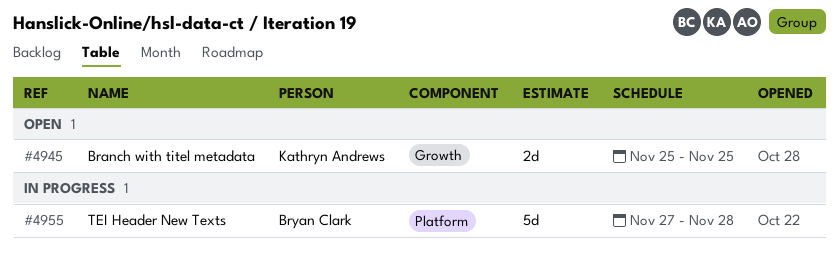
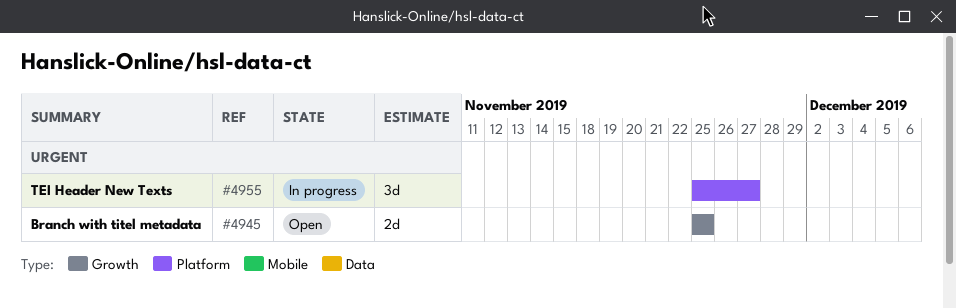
#4955, estimate: 5d -> 3d
#4955, start: Nov 27 -> Nov 25
#4955, due: Nov 28 -> Nov 27

